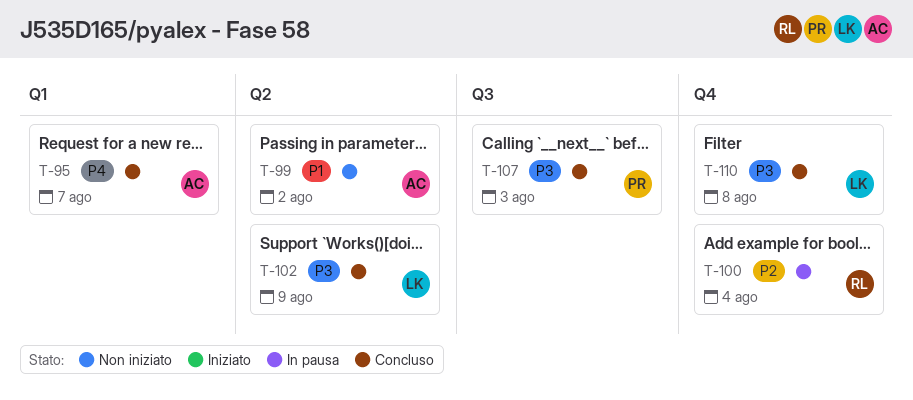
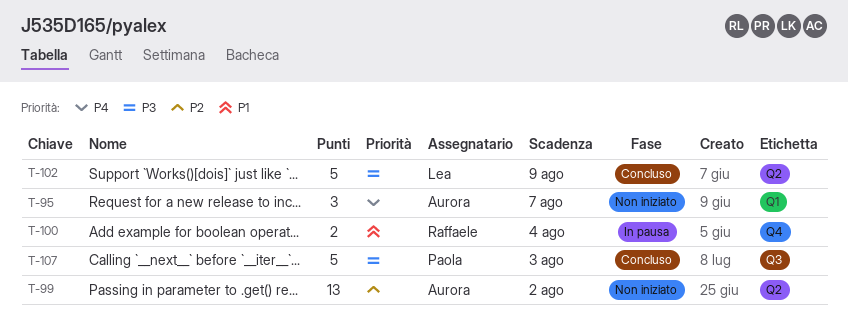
T-95, status: Concluso -> Non iniziato
T-99, priority: P1 -> P2
T-100, priority: P2 -> P1
T-110: present -> none

